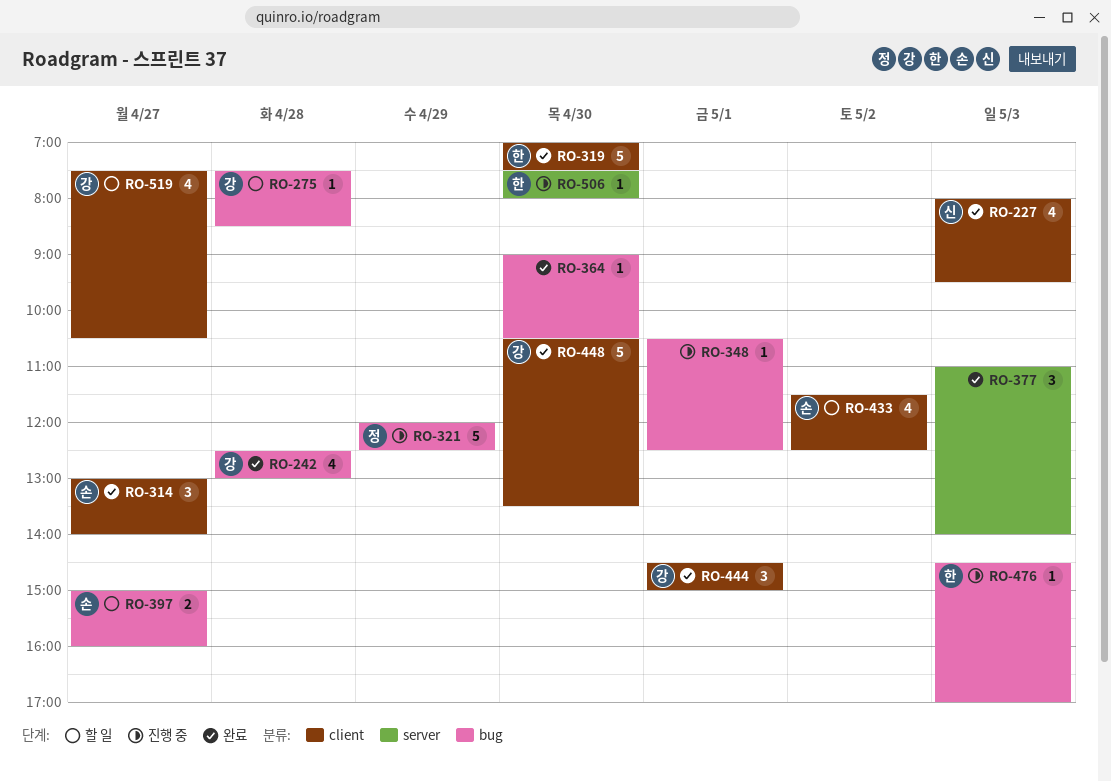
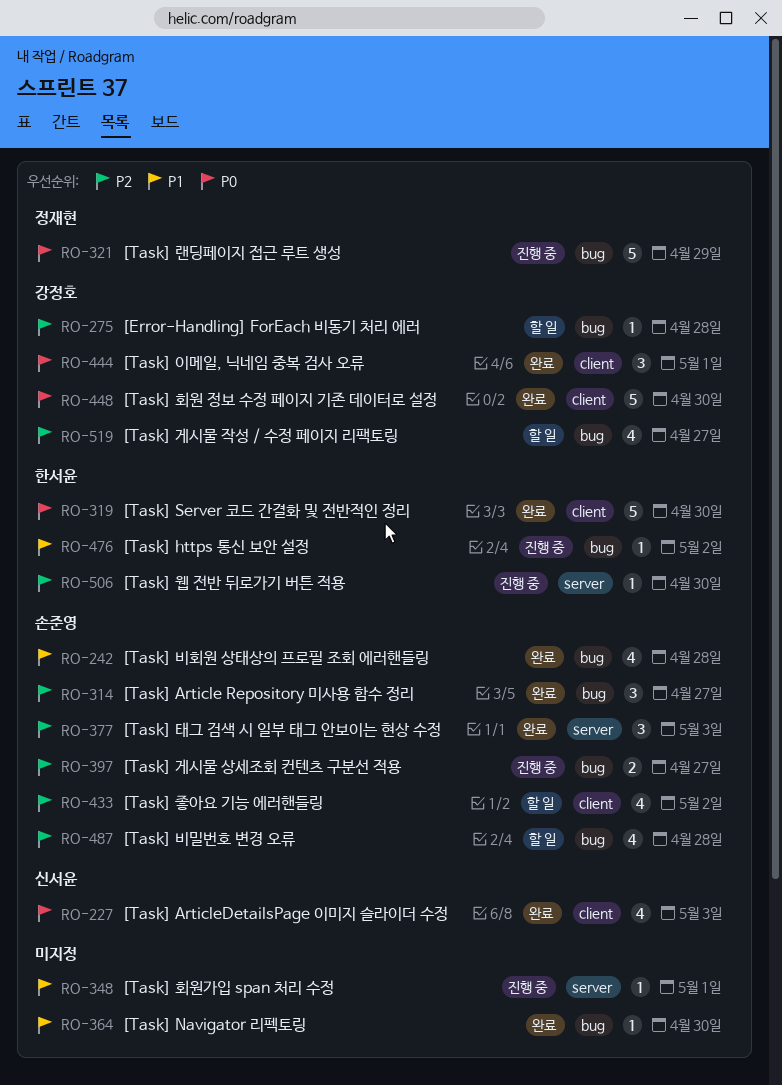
RO-242, owner: 강정호 -> 손준영
RO-314, label: client -> bug
RO-348, label: bug -> server
RO-377, owner: none -> 손준영
RO-397, status: 할 일 -> 진행 중
RO-476, day: May 3 -> May 2
RO-487: none -> present
RO-519, label: client -> bug

